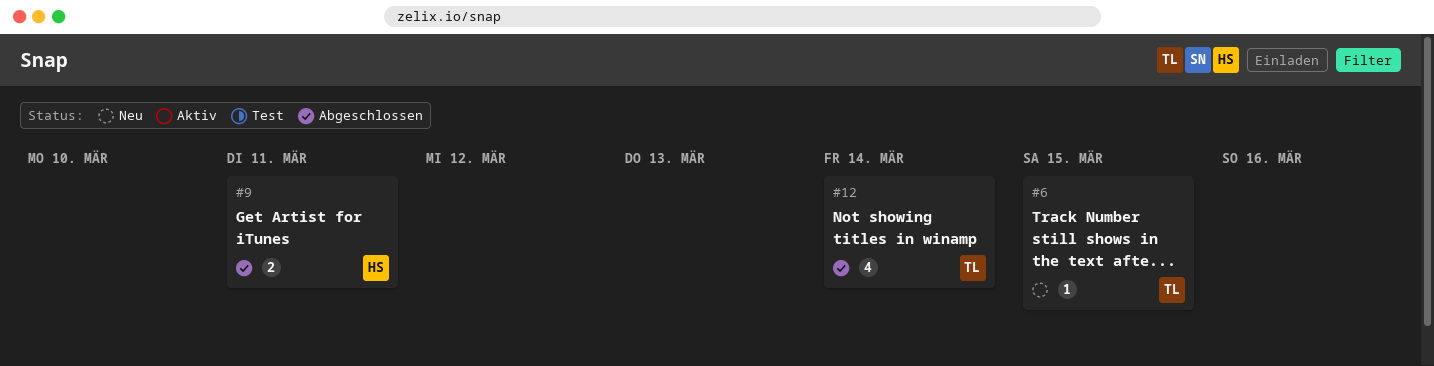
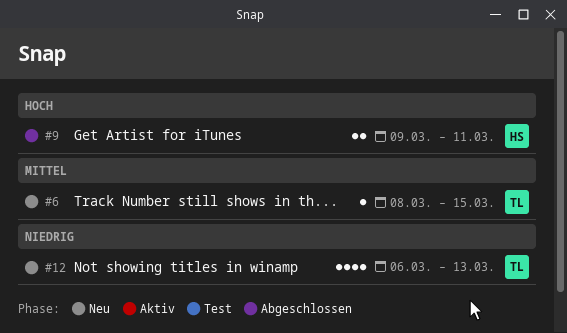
#12, status: Abgeschlossen -> Neu
#12, due: Mar 14 -> Mar 13

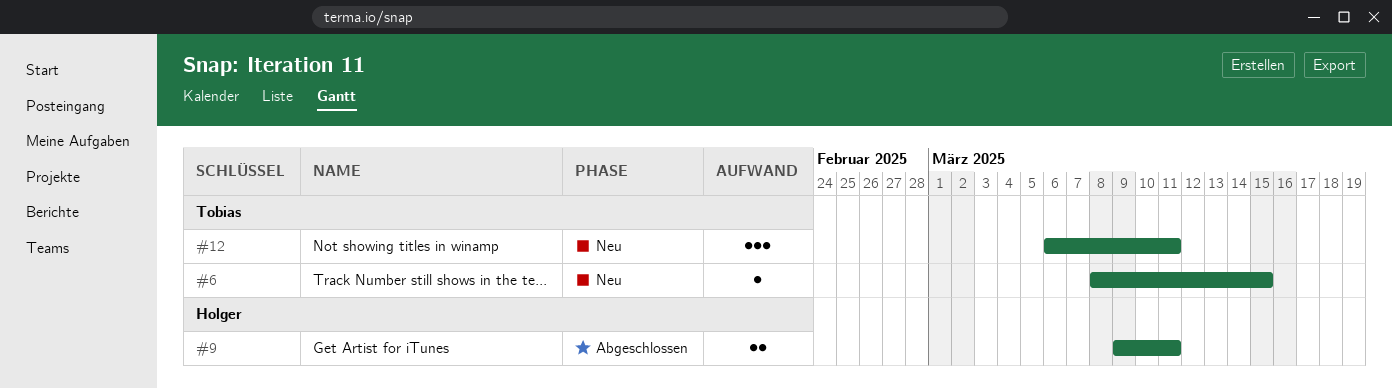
#12, estimate: 4 -> 3
#12, due: Mar 13 -> Mar 11

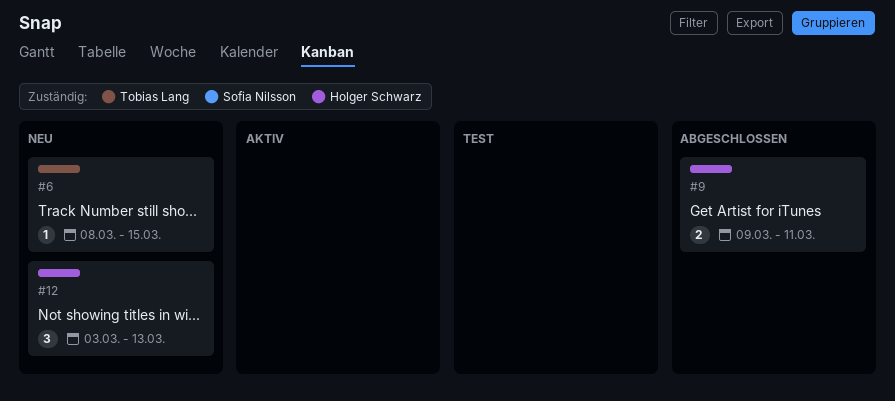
#12, owner: Tobias Lang -> Holger Schwarz
#12, start: Mar 6 -> Mar 3
#12, due: Mar 11 -> Mar 13

